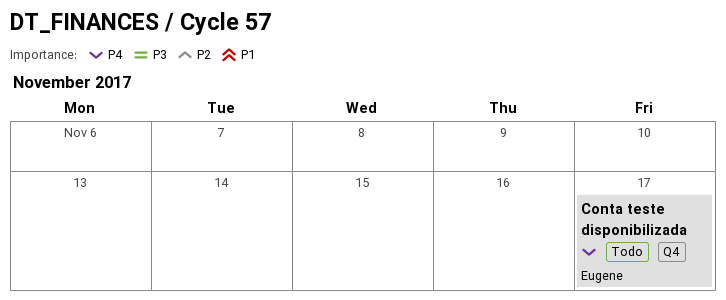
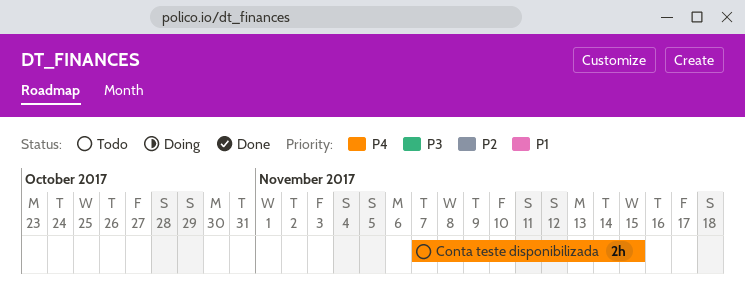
Conta teste disponibilizada, due: Nov 17 -> Nov 15

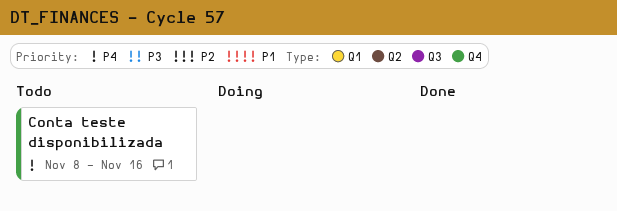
Conta teste disponibilizada, start: Nov 7 -> Nov 8
Conta teste disponibilizada, due: Nov 15 -> Nov 16

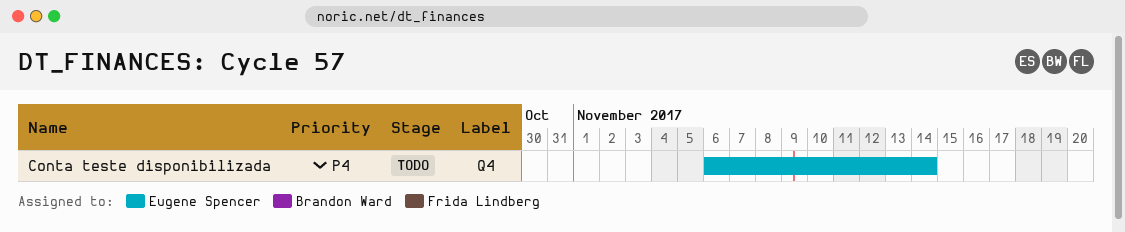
Conta teste disponibilizada, start: Nov 8 -> Nov 6
Conta teste disponibilizada, due: Nov 16 -> Nov 14

